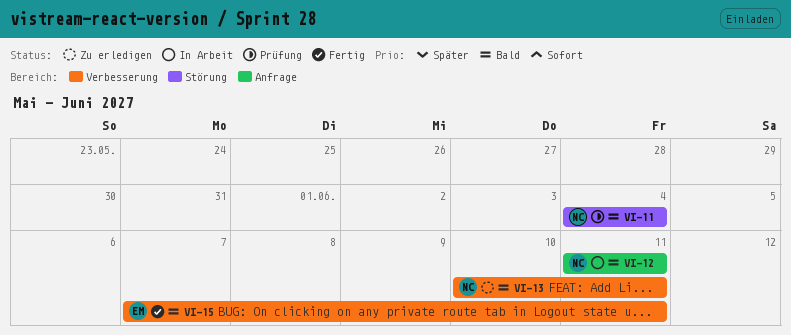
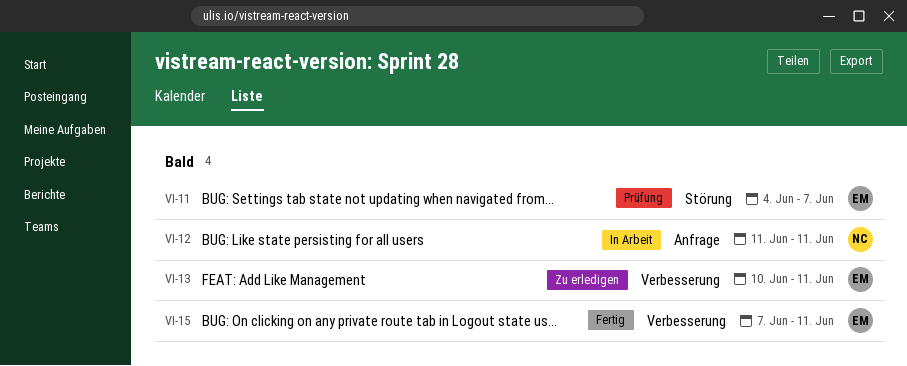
VI-11, owner: NC -> EM
VI-11, due: Jun 4 -> Jun 7
VI-13, owner: NC -> EM

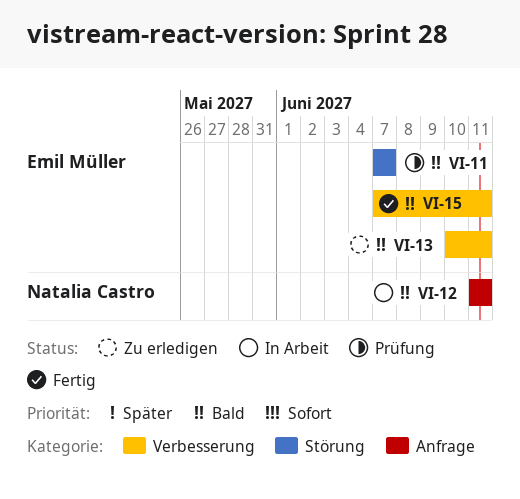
VI-11, start: Jun 4 -> Jun 7

